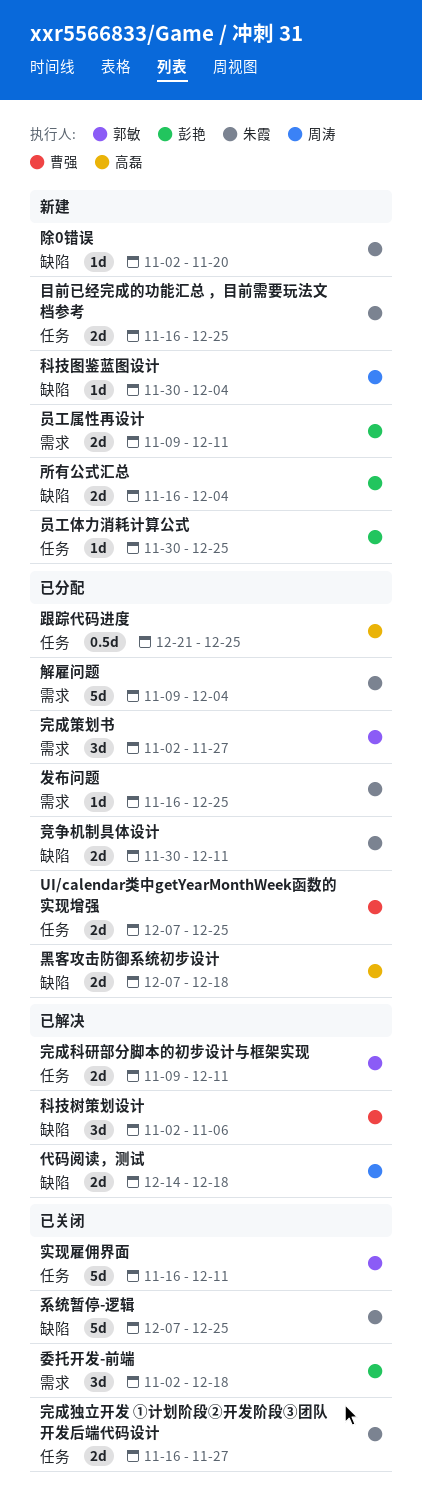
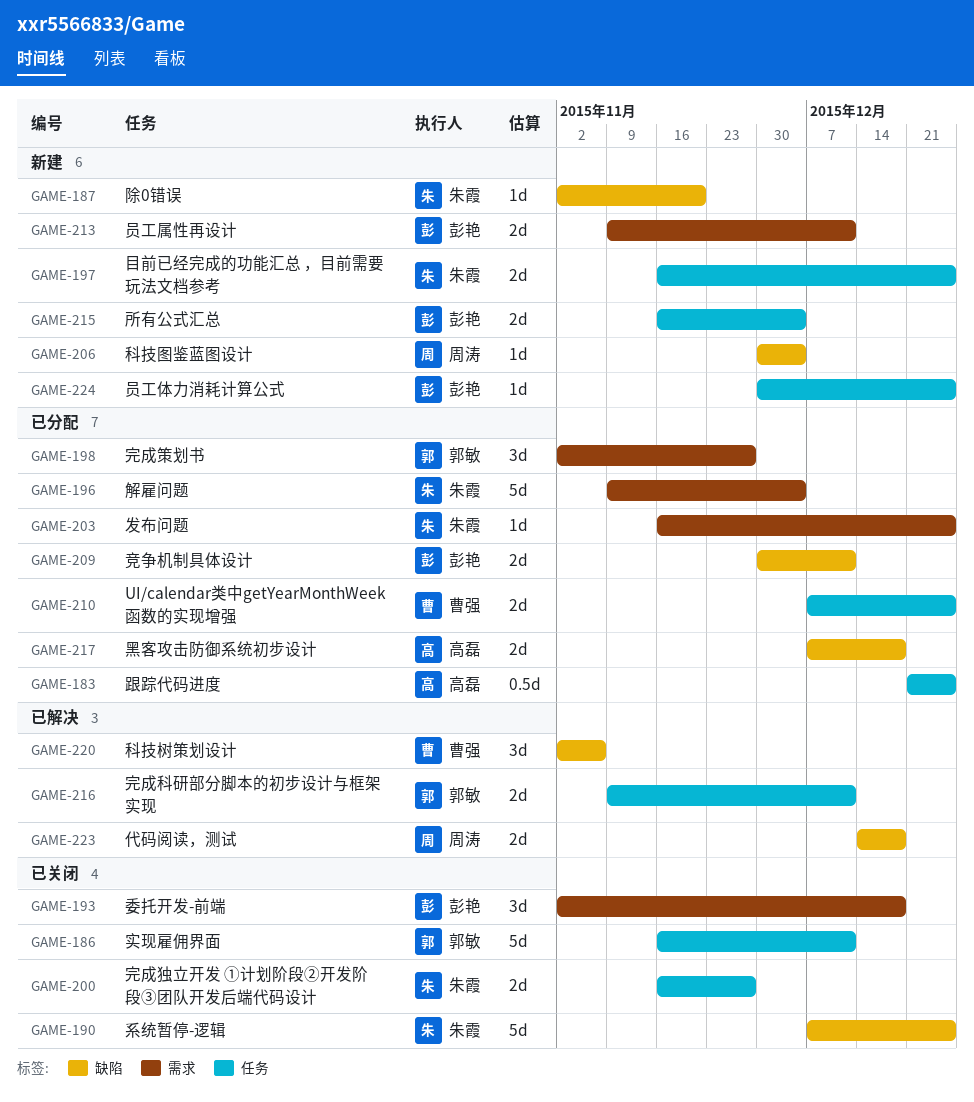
所有公式汇总, label: 缺陷 -> 任务
竞争机制具体设计, owner: 朱霞 -> 彭艳

